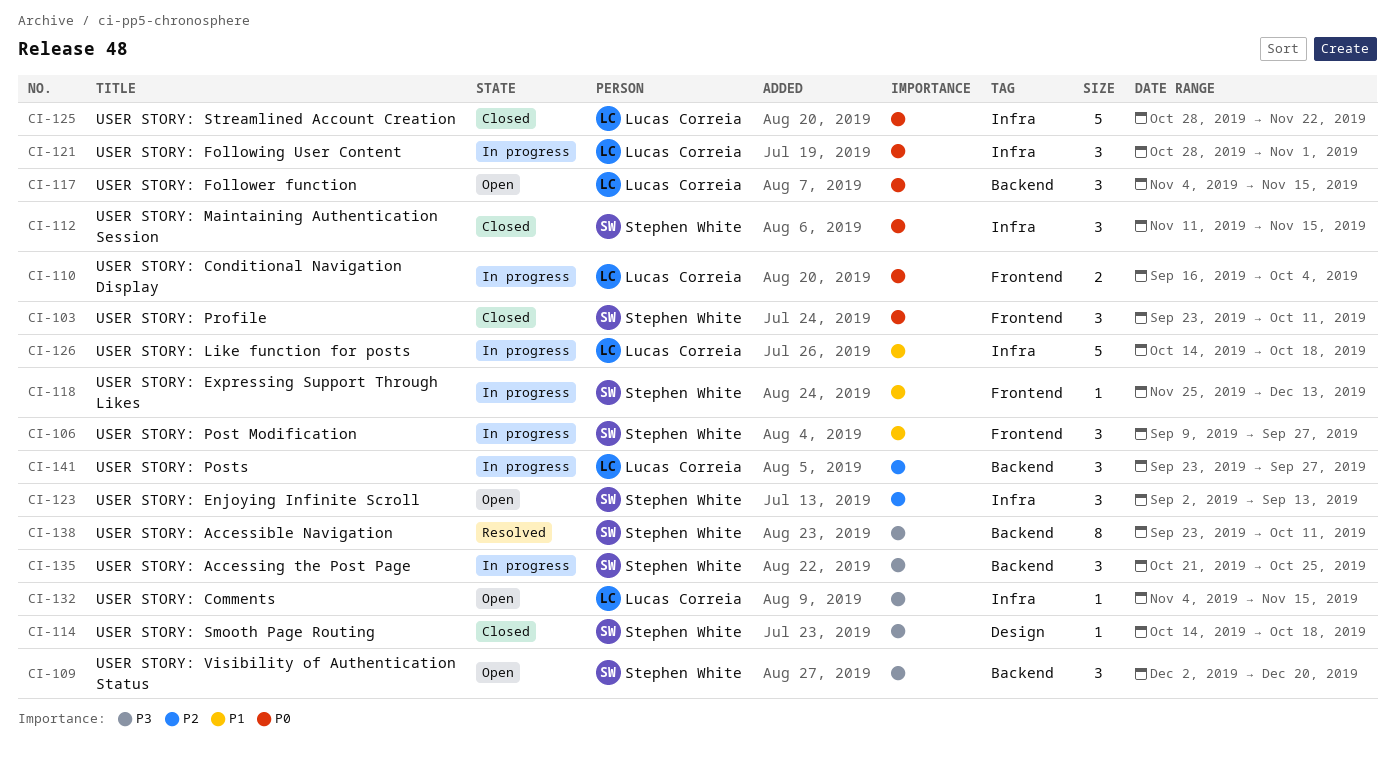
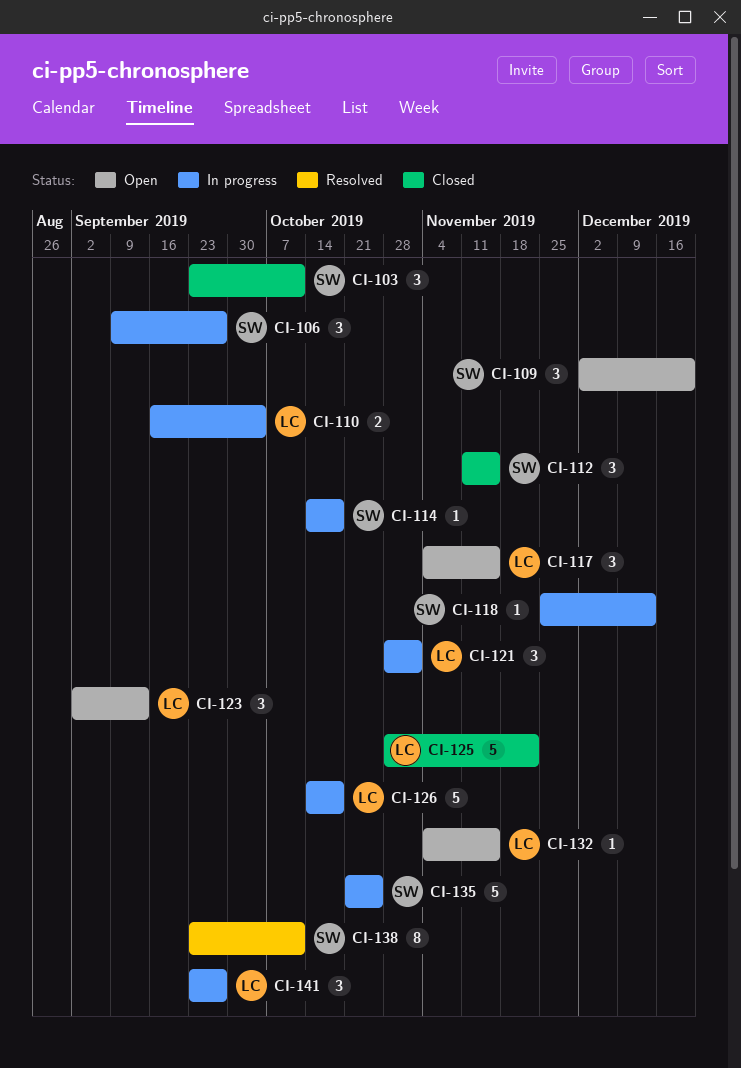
CI-114, status: Closed -> In progress
CI-123, owner: Stephen White -> Lucas Correia
CI-135, estimate: 3 -> 5

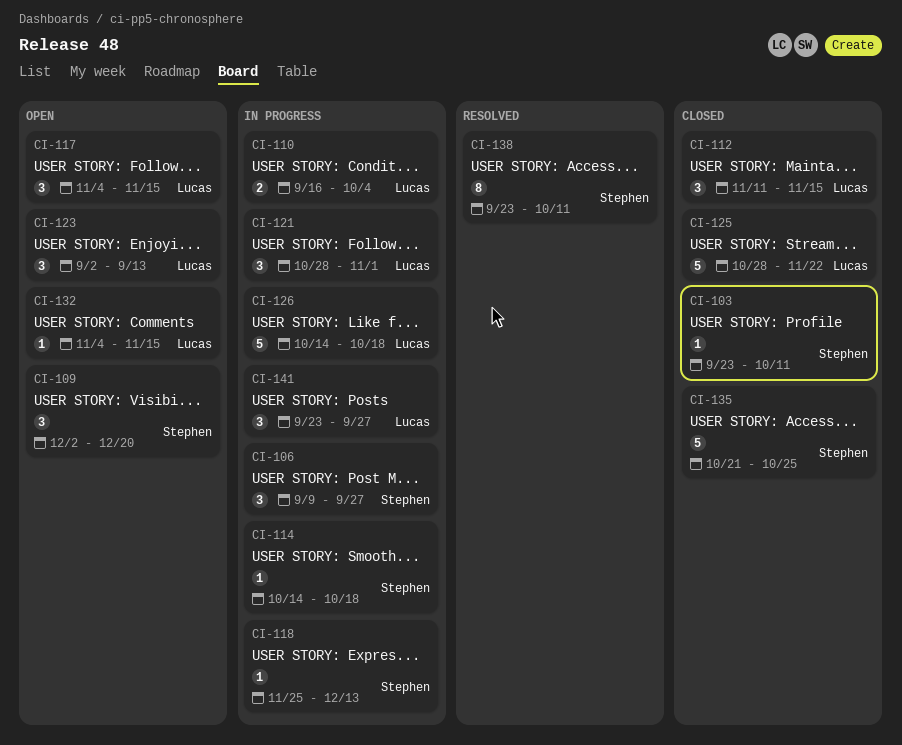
CI-103, estimate: 3 -> 1
CI-112, owner: Stephen -> Lucas
CI-135, status: In progress -> Closed

